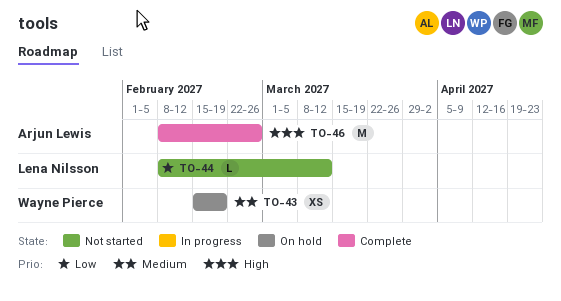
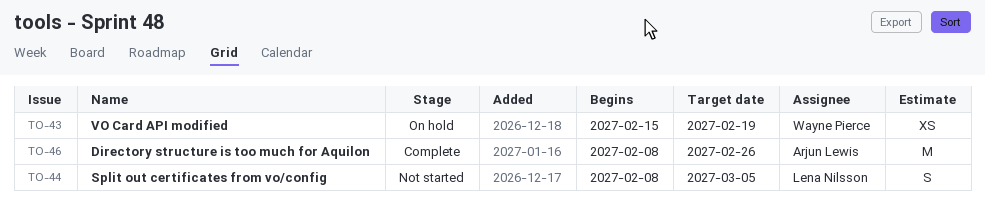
TO-44, estimate: L -> S
TO-44, due: Mar 12 -> Mar 5

